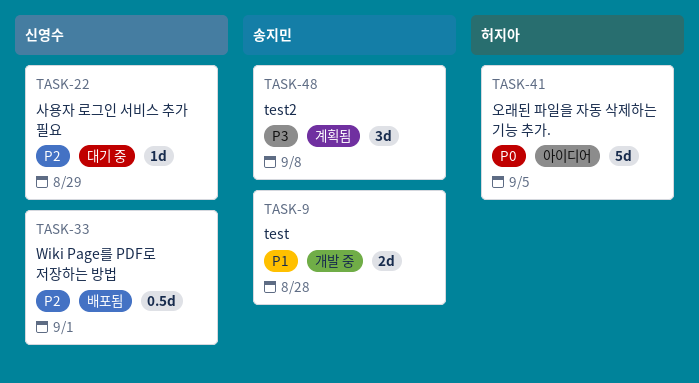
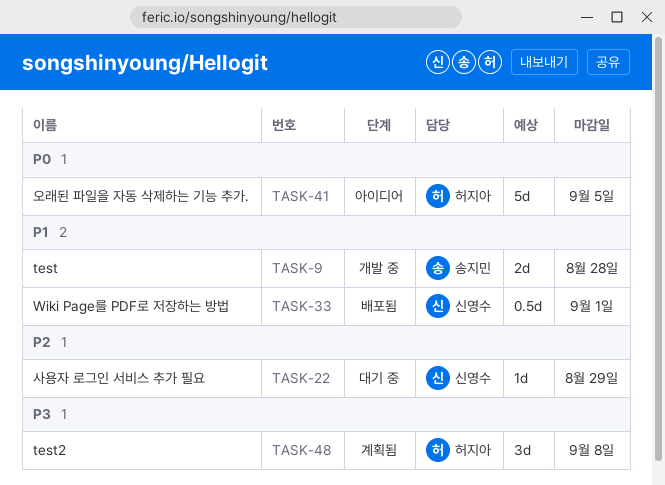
TASK-33, priority: P2 -> P1
TASK-48, owner: 송지민 -> 허지아

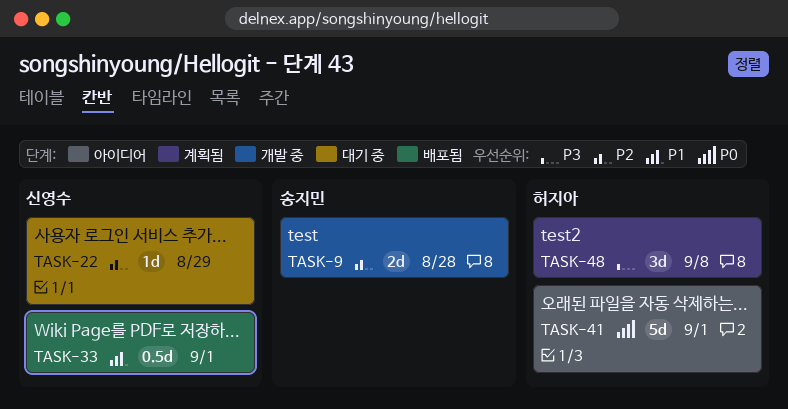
TASK-9, priority: P1 -> P2
TASK-41, due: Sep 5 -> Sep 1

